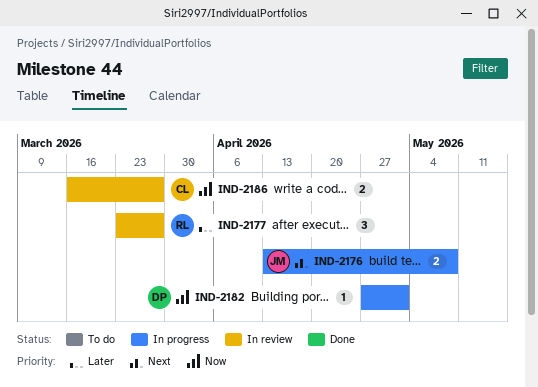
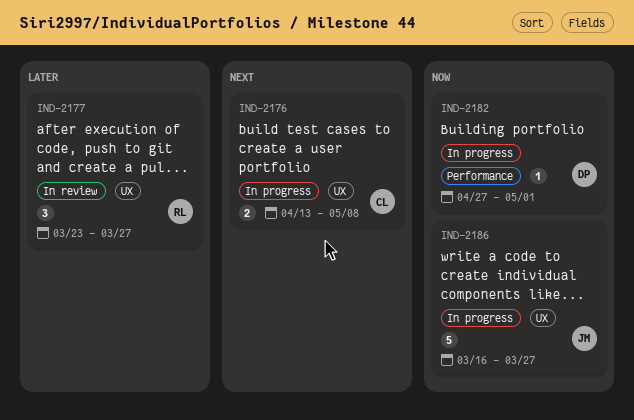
IND-2176, owner: JM -> CL
IND-2186, status: In review -> In progress
IND-2186, owner: CL -> JM
IND-2186, estimate: 2 -> 5

